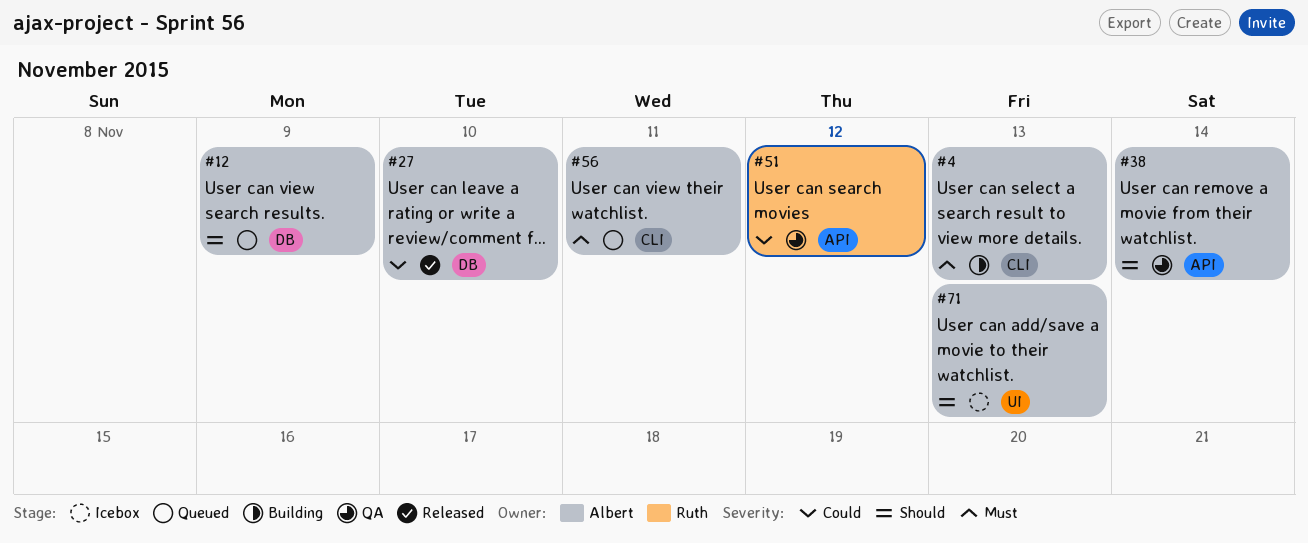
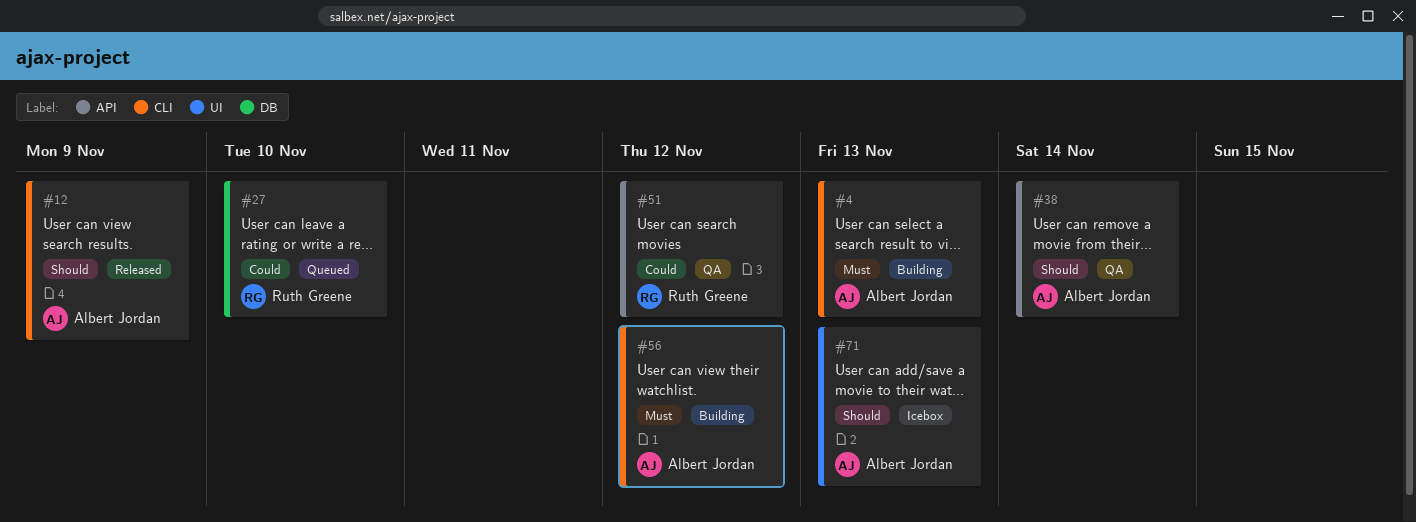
#12, status: Queued -> Released
#12, label: DB -> CLI
#27, status: Released -> Queued
#27, owner: Albert Jordan -> Ruth Greene
#56, status: Queued -> Building
#56, due: Nov 11 -> Nov 12

